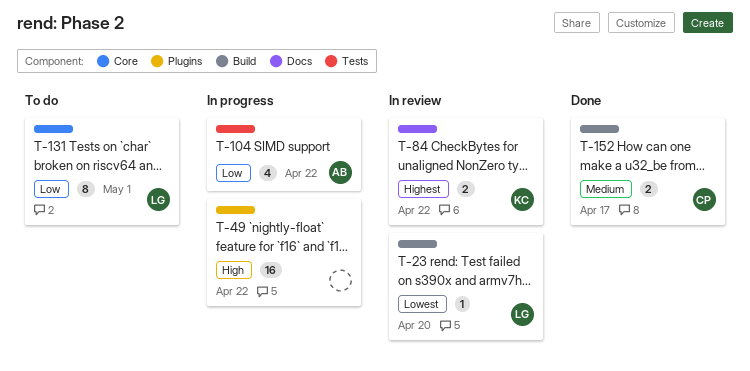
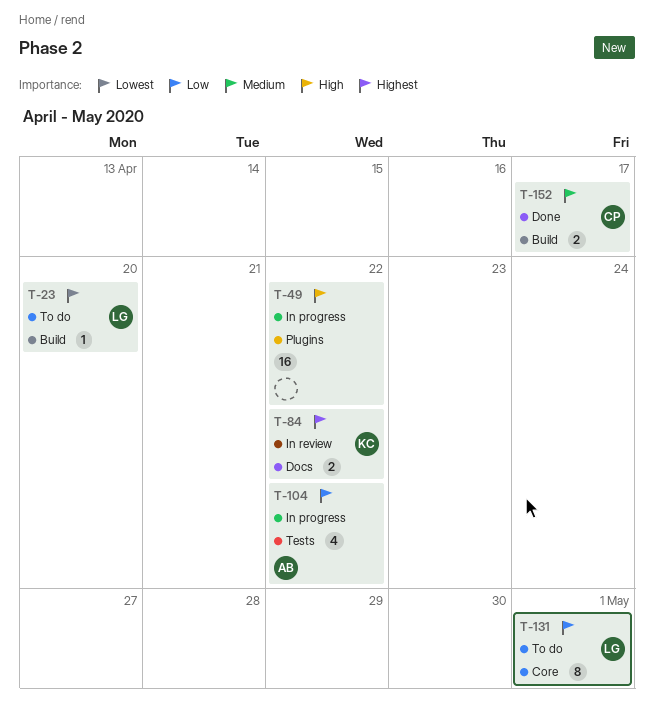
T-23, status: In review -> To do

